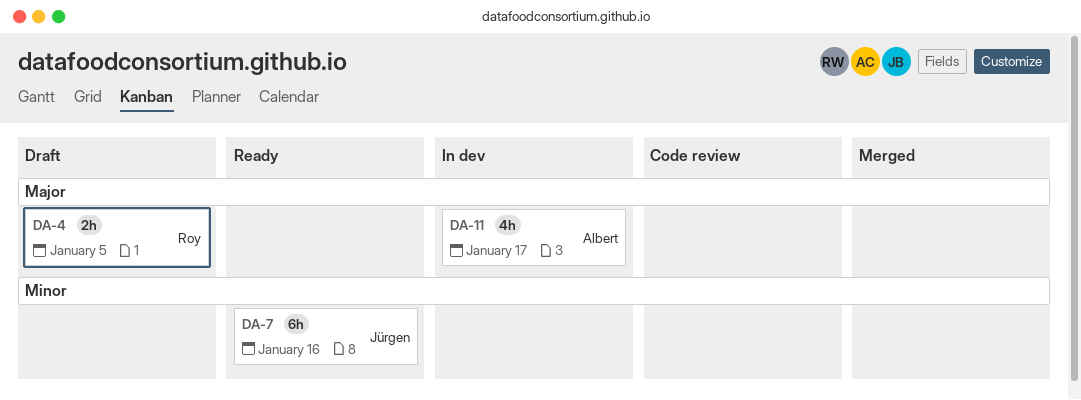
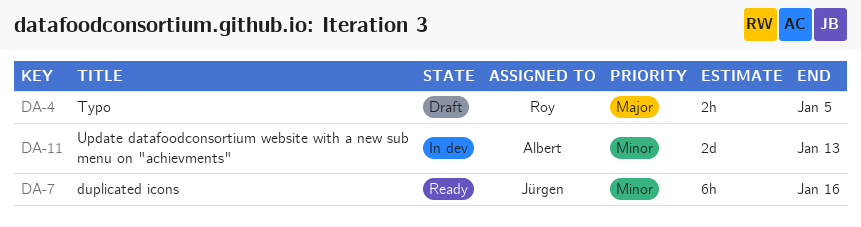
DA-11, priority: Major -> Minor
DA-11, estimate: 4h -> 2d
DA-11, due: Jan 17 -> Jan 13

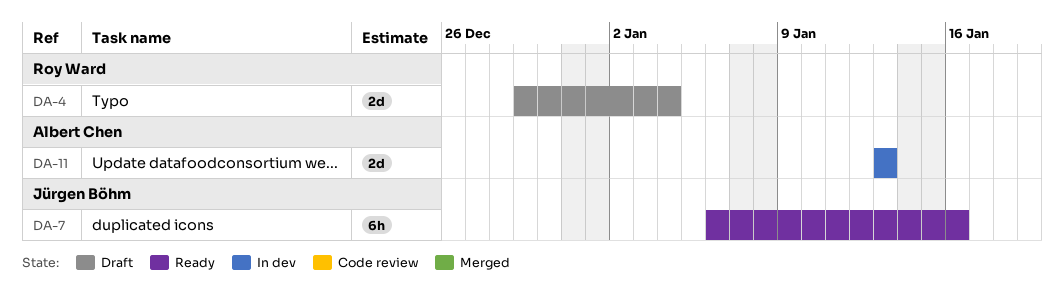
DA-4, estimate: 2h -> 2d
DA-4, due: Jan 5 -> Jan 4

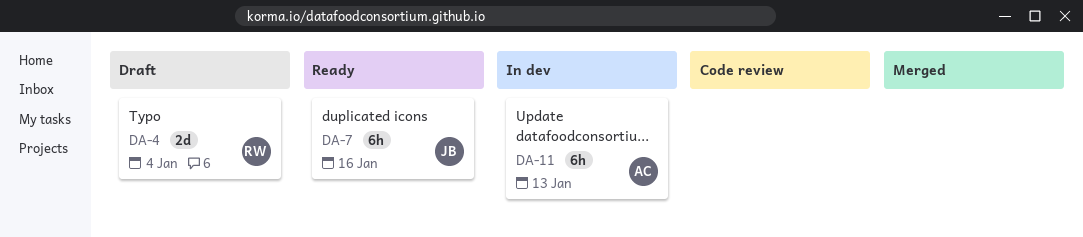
DA-11, estimate: 2d -> 6h

